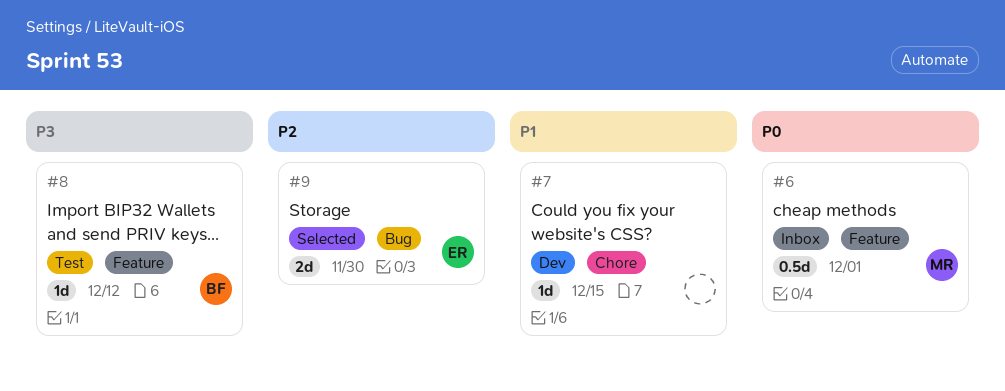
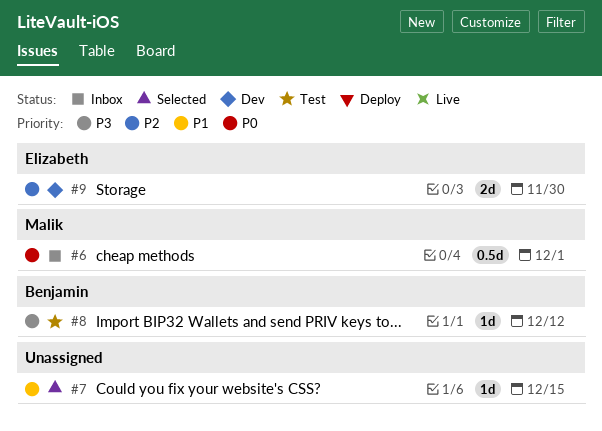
#7, status: Dev -> Selected
#9, status: Selected -> Dev

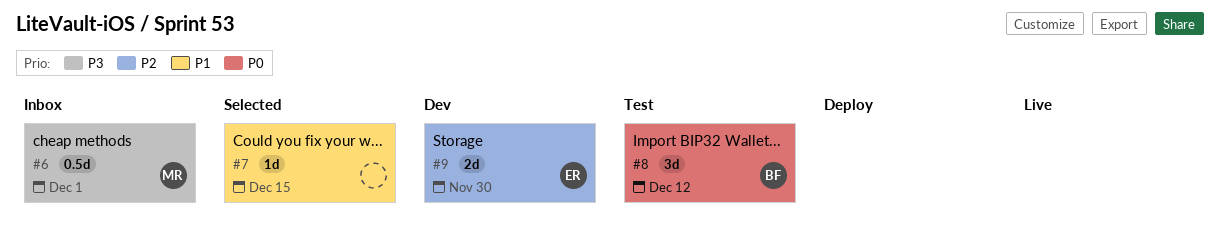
#6, priority: P0 -> P3
#8, priority: P3 -> P0
#8, estimate: 1d -> 3d

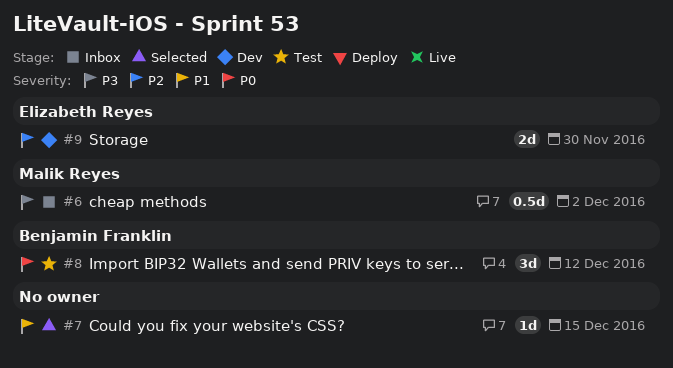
#6, due: Dec 1 -> Dec 2

